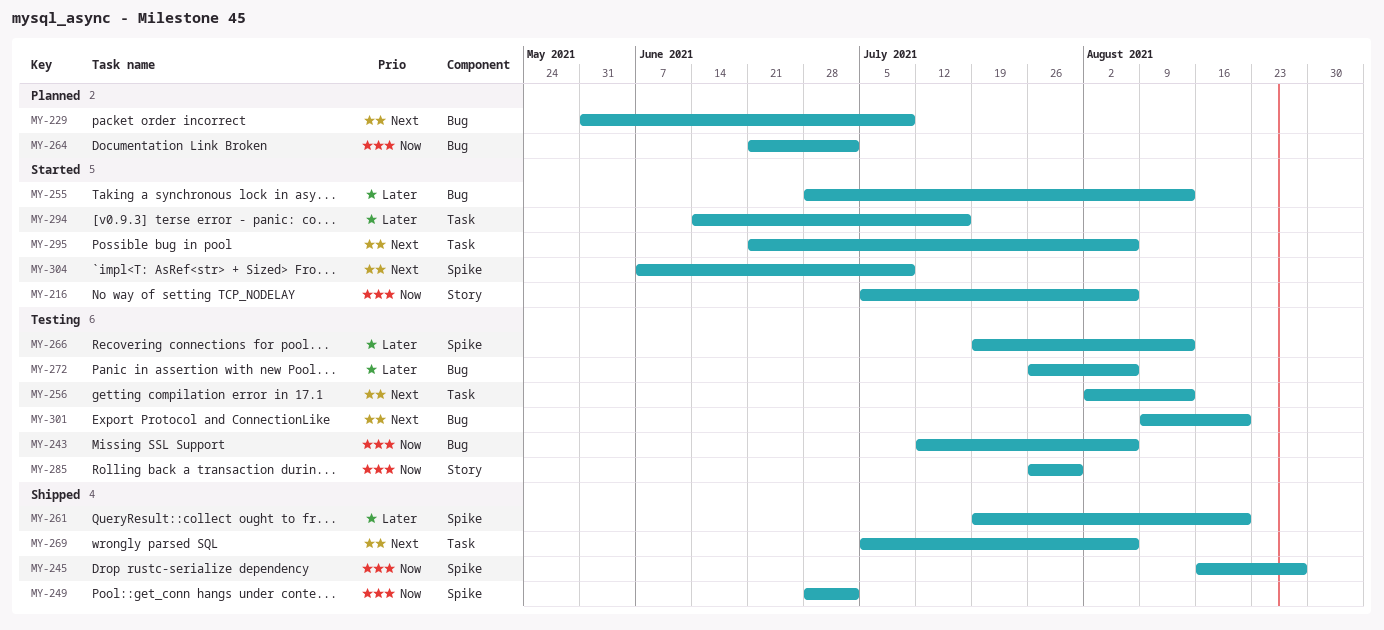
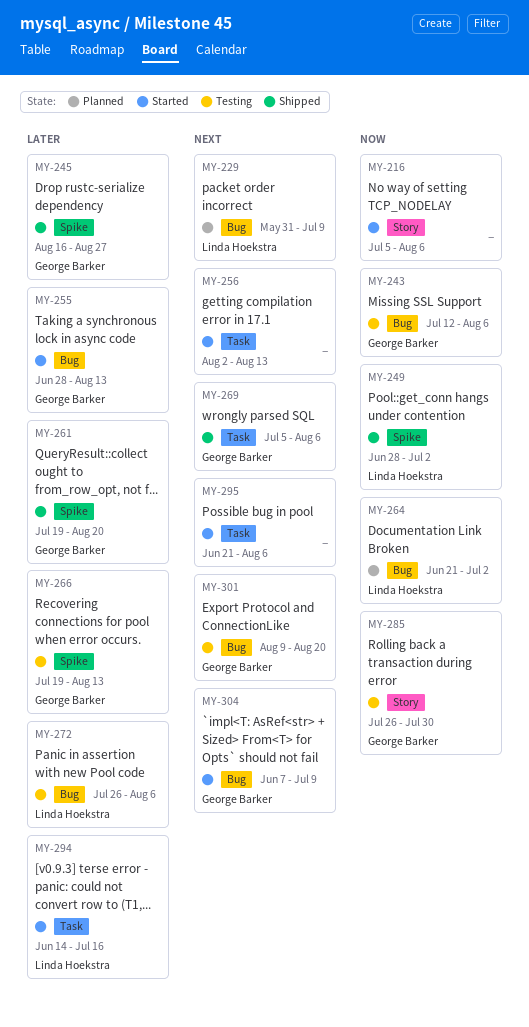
MY-245, priority: Now -> Later
MY-256, status: Testing -> Started
MY-304, label: Spike -> Bug

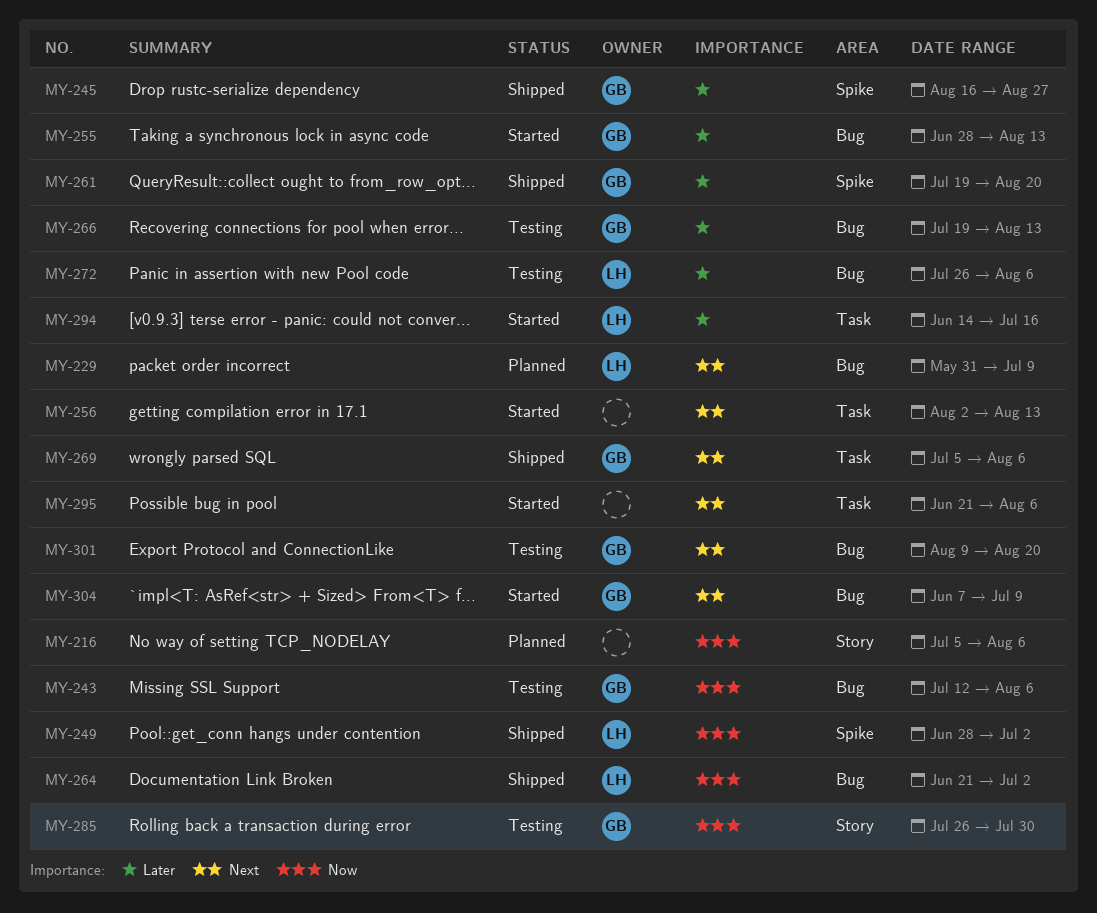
MY-216, status: Started -> Planned
MY-264, status: Planned -> Shipped
MY-266, label: Spike -> Bug

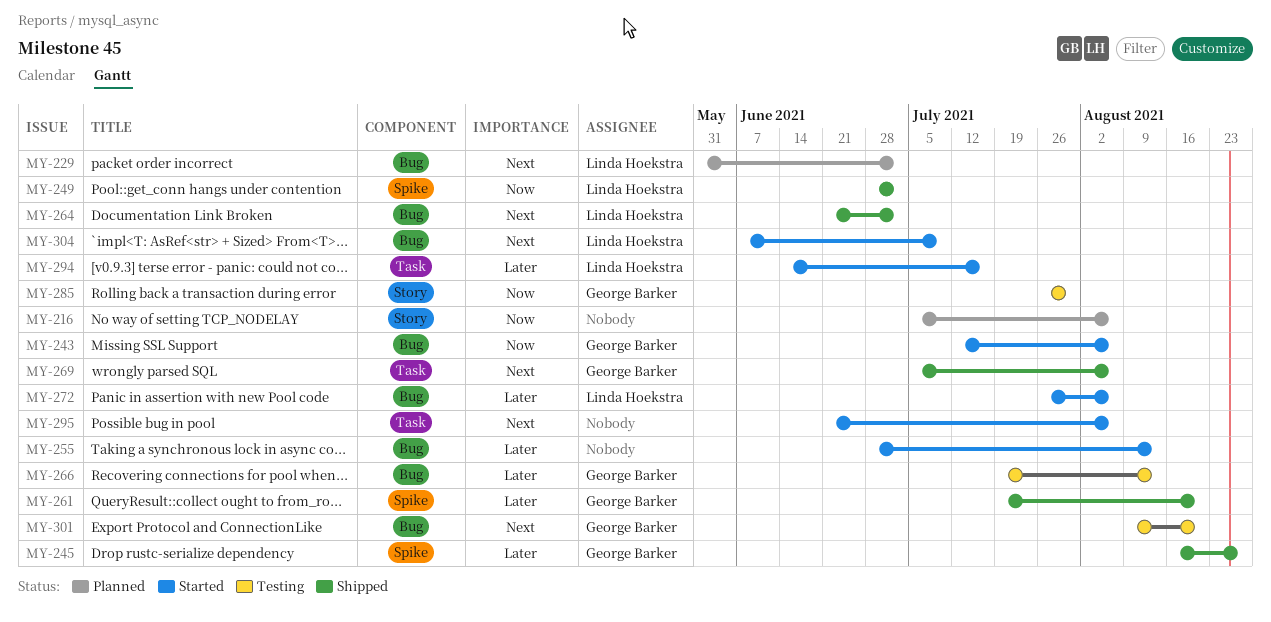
MY-229, due: Jul 9 -> Jul 2
MY-243, status: Testing -> Started
MY-255, owner: George Barker -> none
MY-256: present -> none
MY-264, priority: Now -> Next
MY-272, status: Testing -> Started
MY-304, owner: George Barker -> Linda Hoekstra

